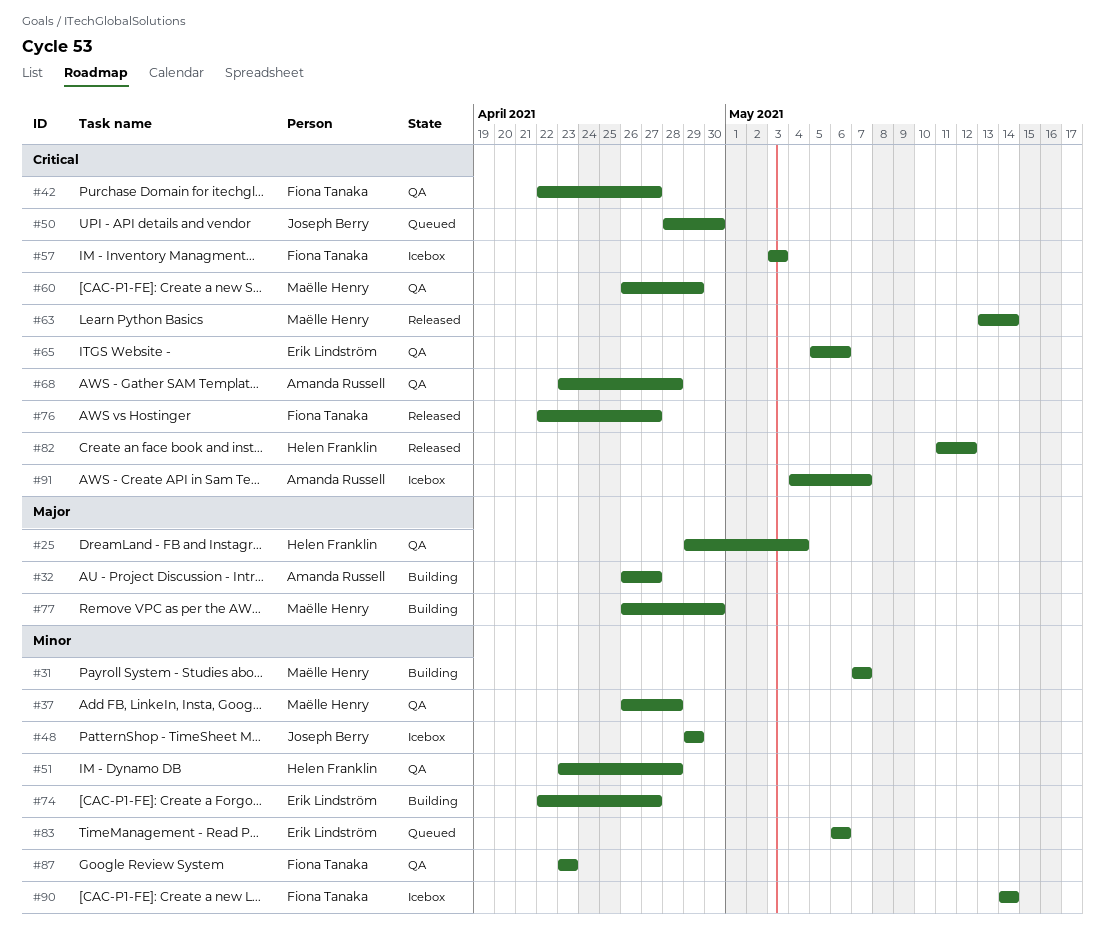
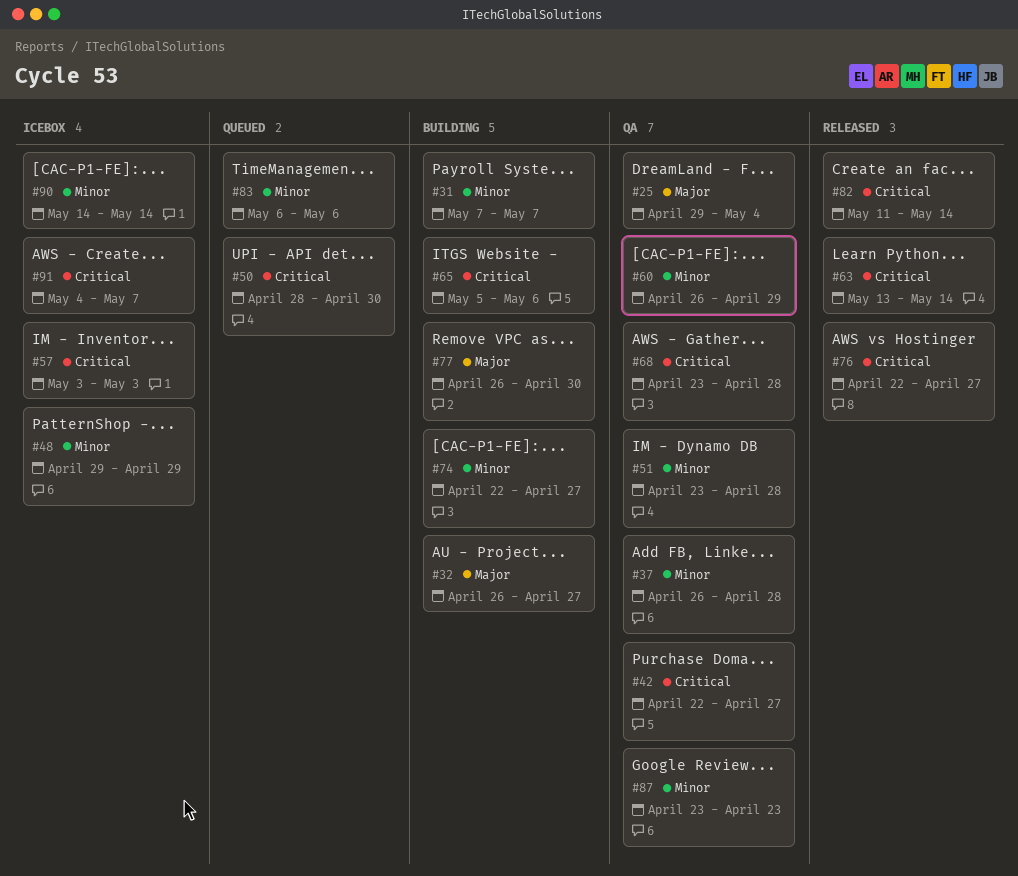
#60, priority: Critical -> Minor
#65, status: QA -> Building
#82, due: May 12 -> May 14

